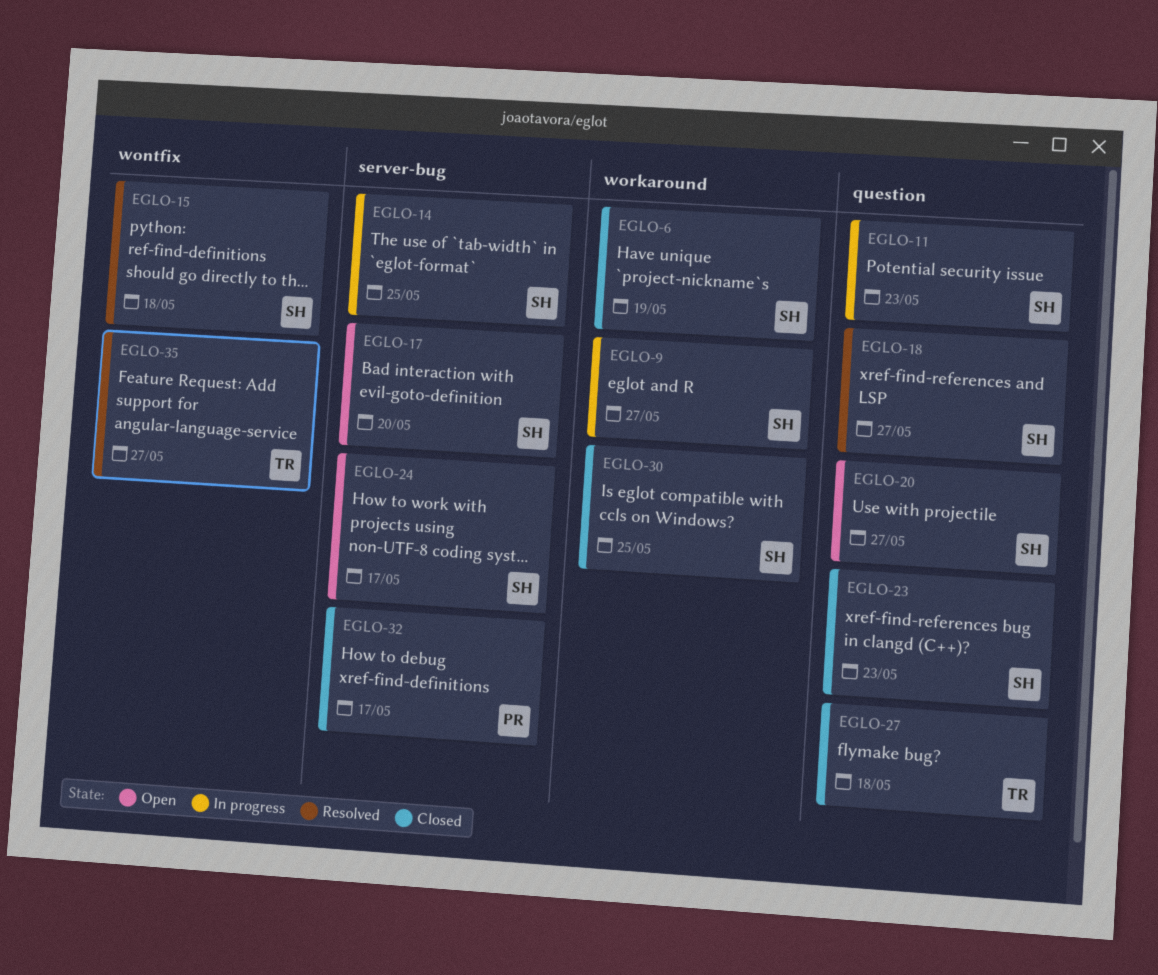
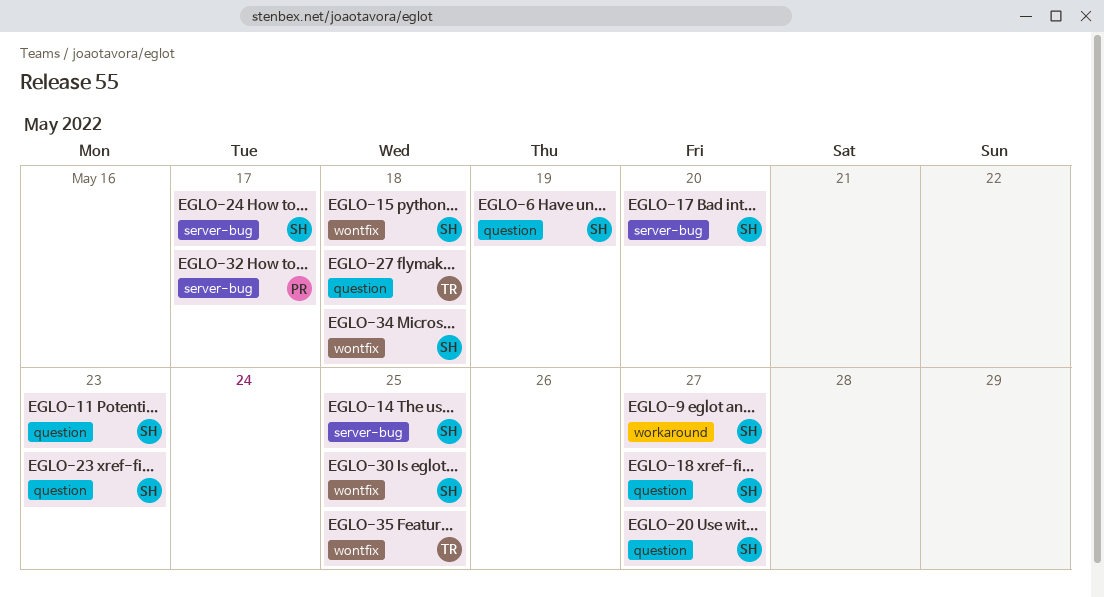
EGLO-6, label: workaround -> question
EGLO-30, label: workaround -> wontfix
EGLO-34: none -> present
EGLO-35, due: May 27 -> May 25

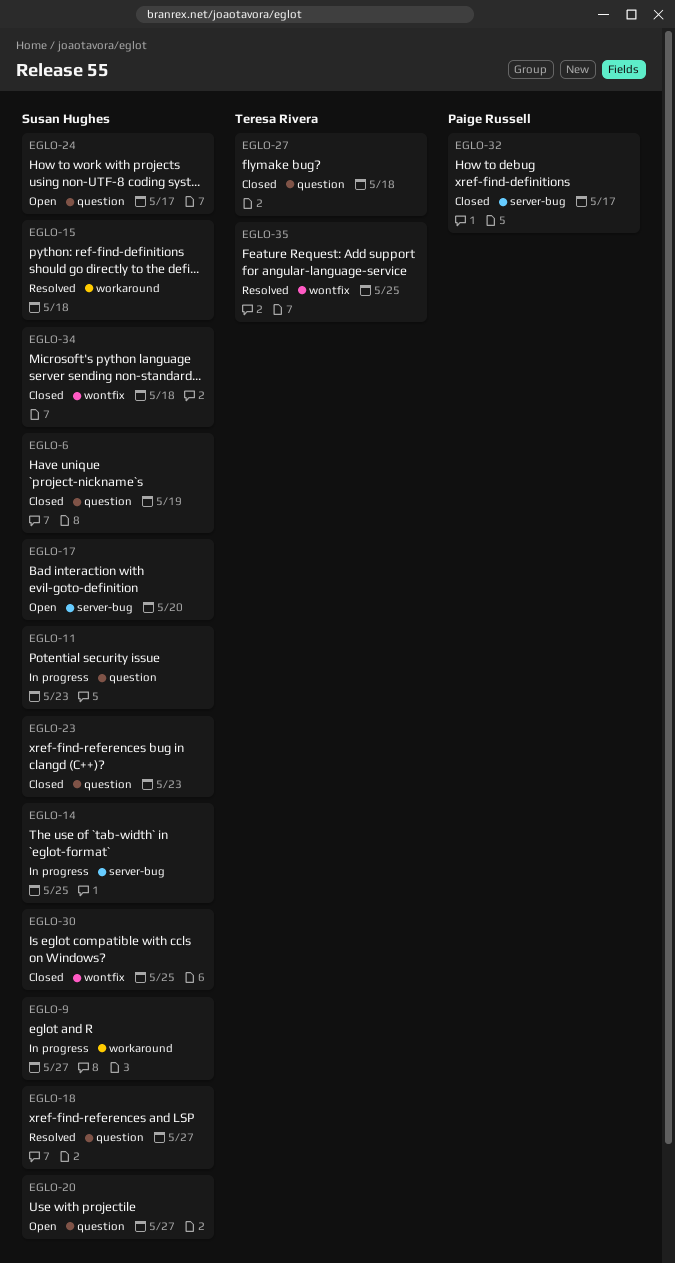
EGLO-15, label: wontfix -> workaround
EGLO-24, label: server-bug -> question

